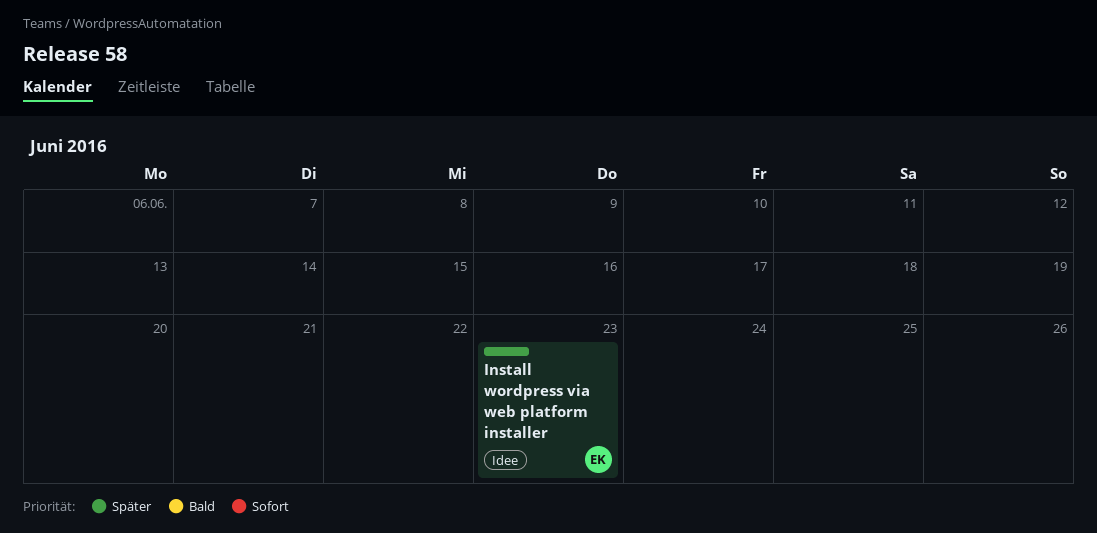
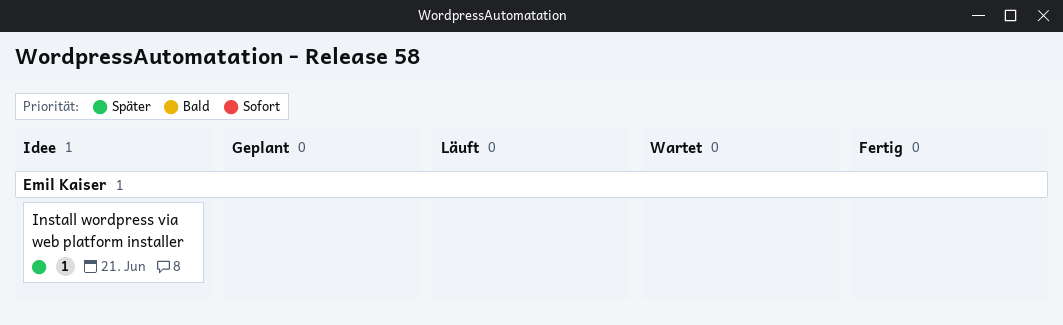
Install wordpress via web platform installer, due: Jun 23 -> Jun 21

